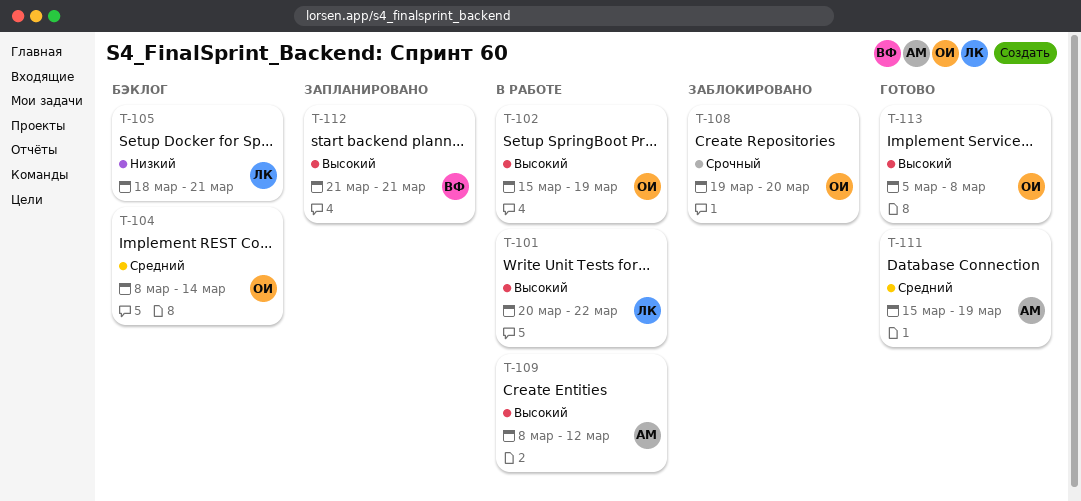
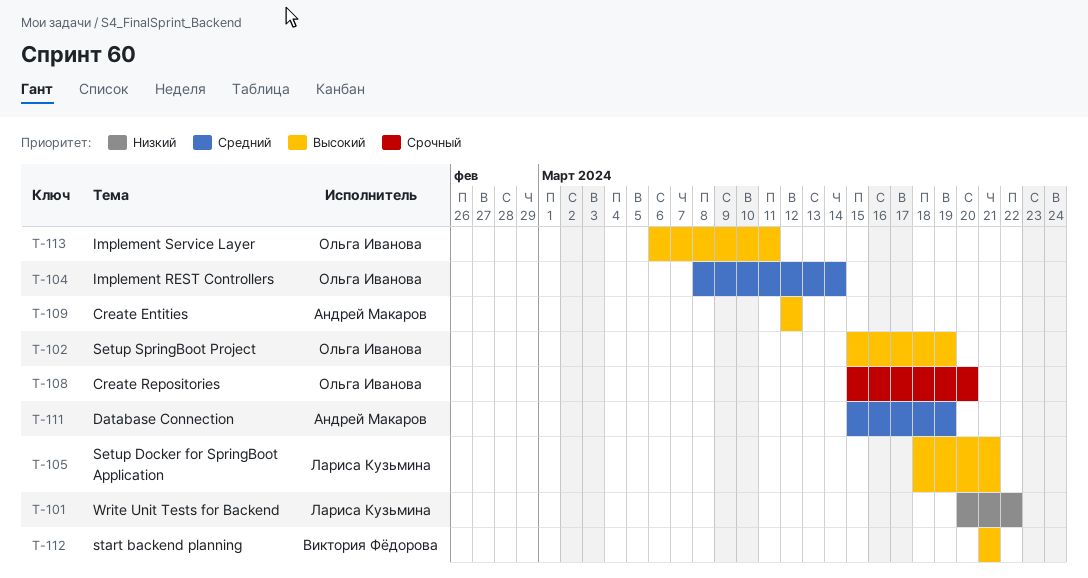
T-101, priority: Высокий -> Низкий
T-105, priority: Низкий -> Высокий
T-108, start: Mar 19 -> Mar 15
T-109, start: Mar 8 -> Mar 12
T-113, start: Mar 5 -> Mar 6
T-113, due: Mar 8 -> Mar 11

